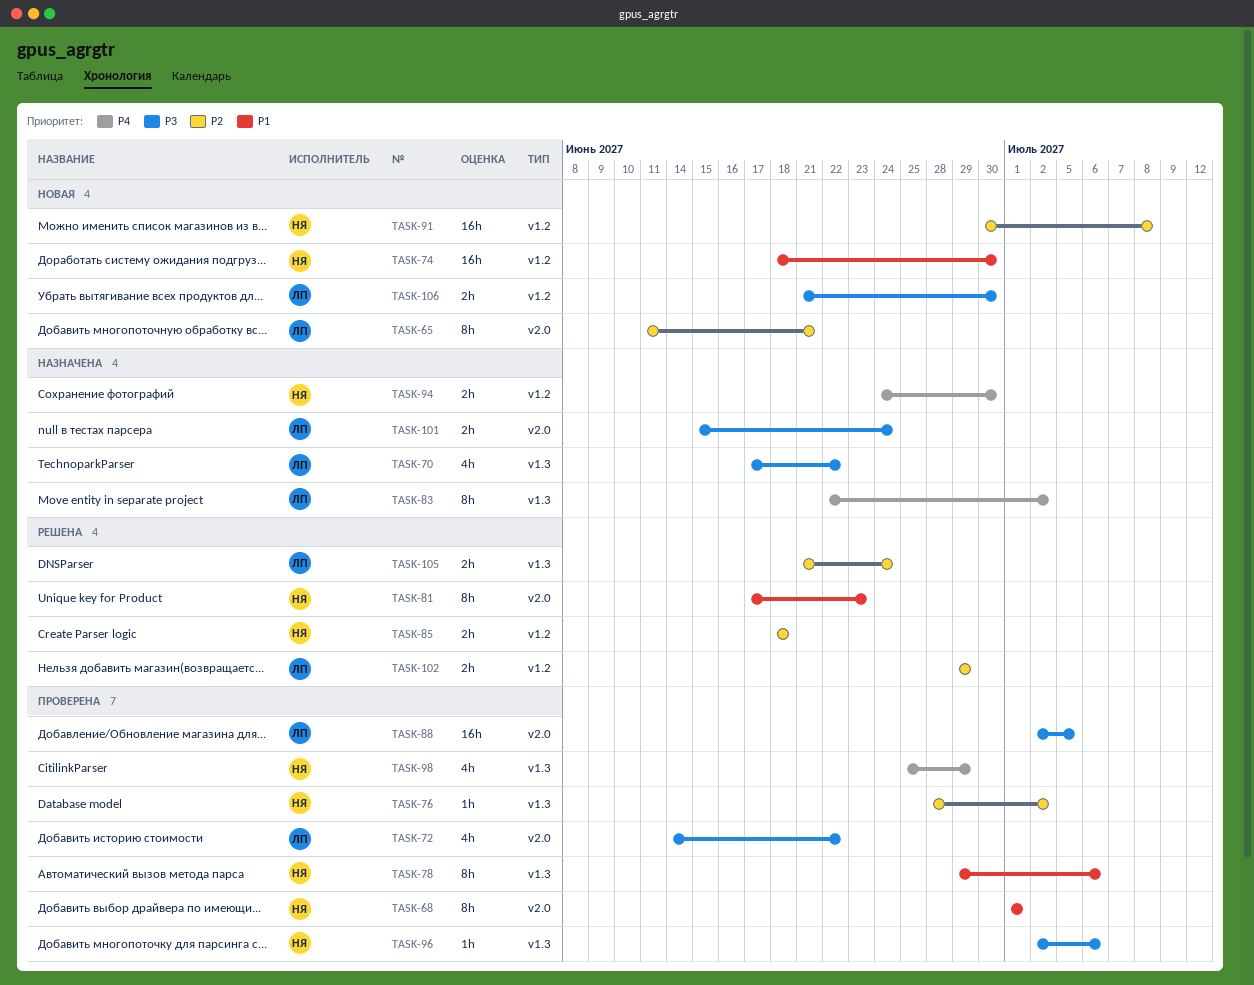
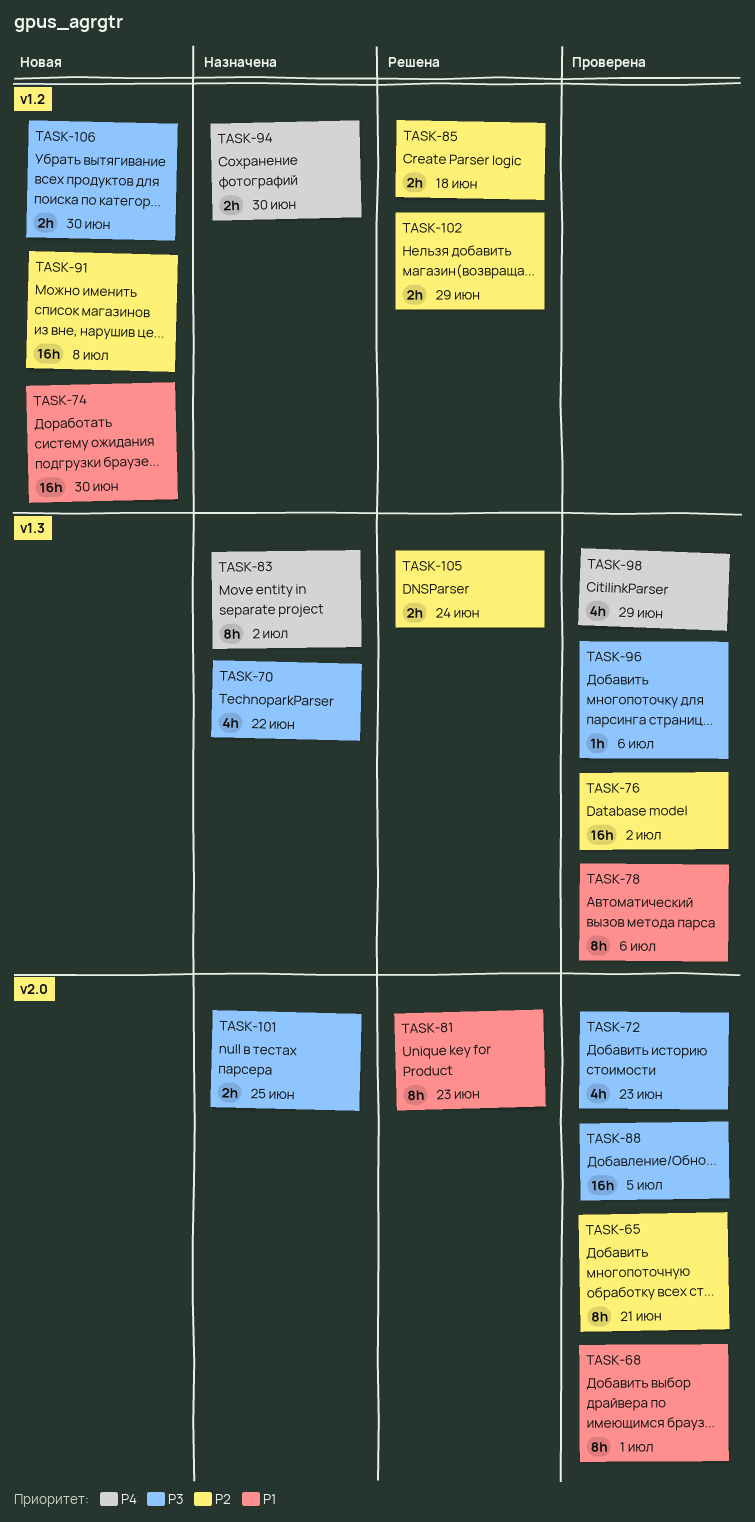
TASK-65, status: Новая -> Проверена
TASK-72, due: Jun 22 -> Jun 23
TASK-76, estimate: 1h -> 16h
TASK-101, due: Jun 24 -> Jun 25

